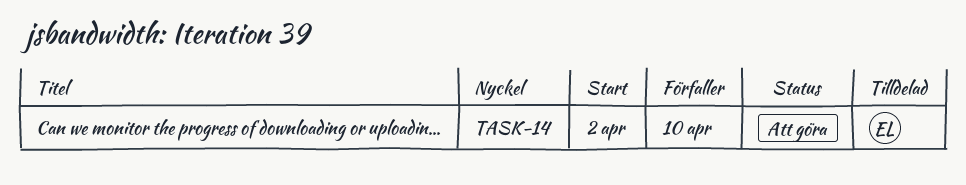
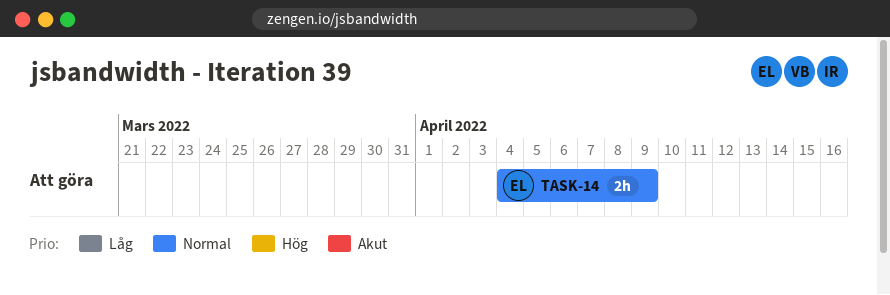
TASK-14, start: Apr 2 -> Apr 4
TASK-14, due: Apr 10 -> Apr 9

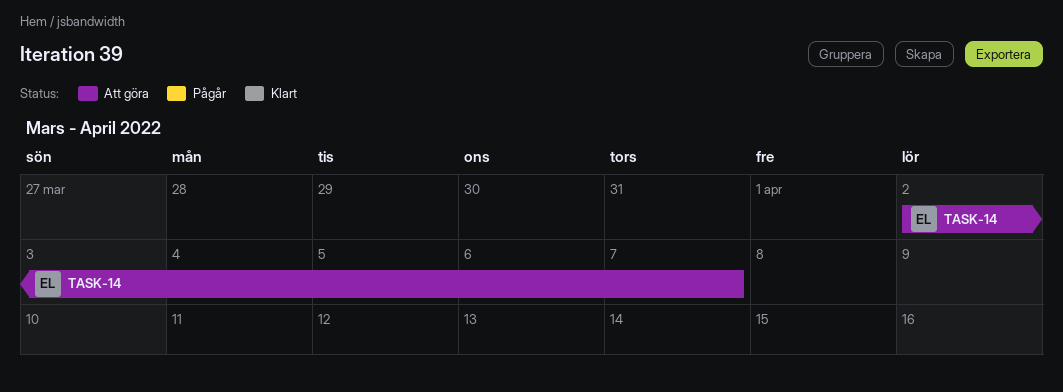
TASK-14, start: Apr 4 -> Apr 2
TASK-14, due: Apr 9 -> Apr 7

